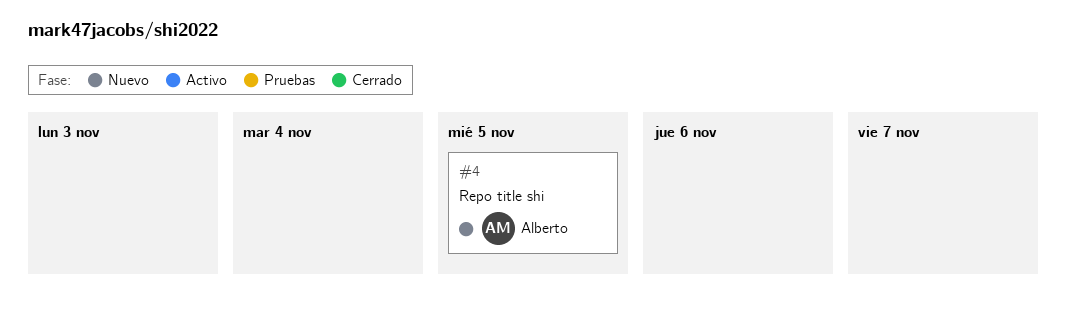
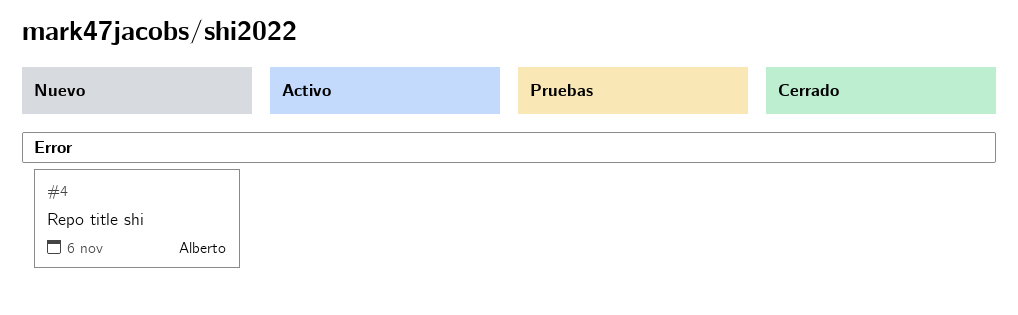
#4, due: Nov 5 -> Nov 6

